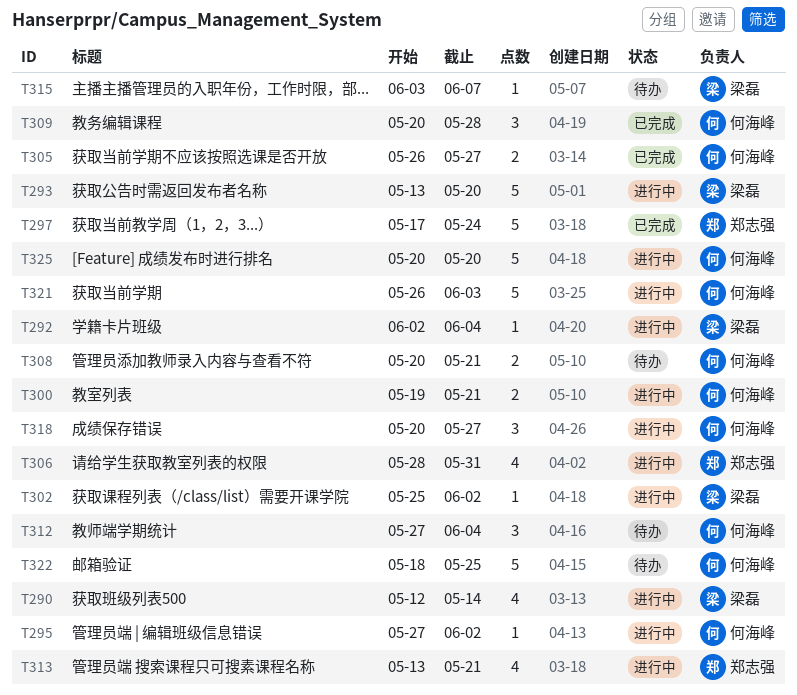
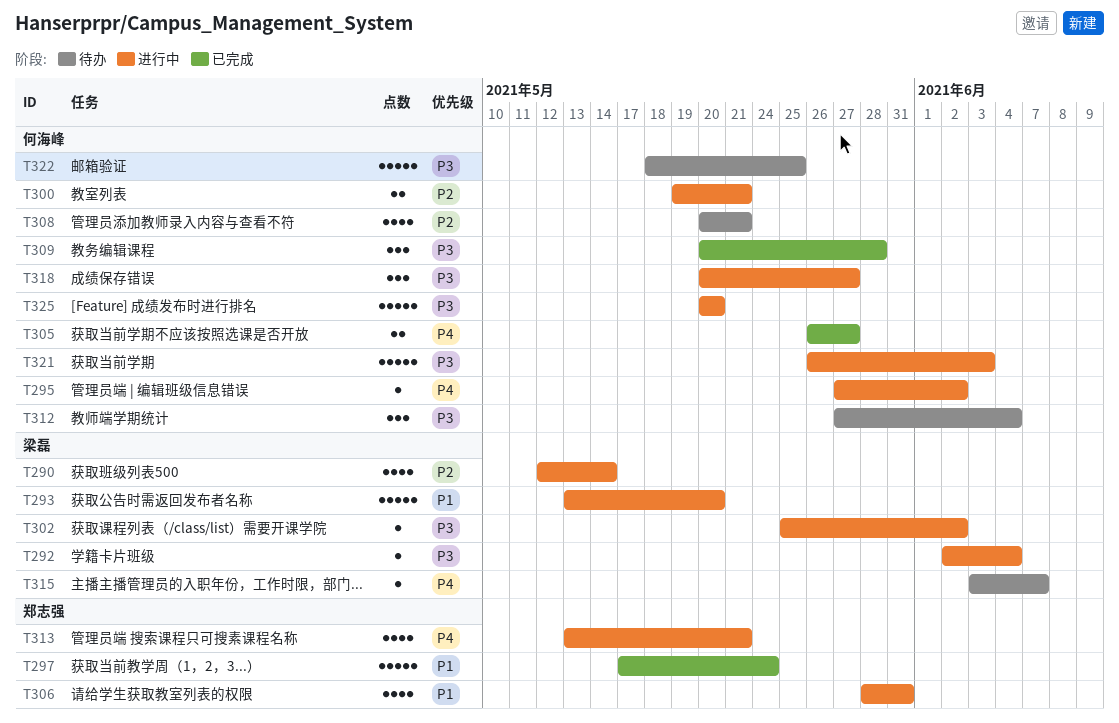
T308, estimate: 2 -> 4

